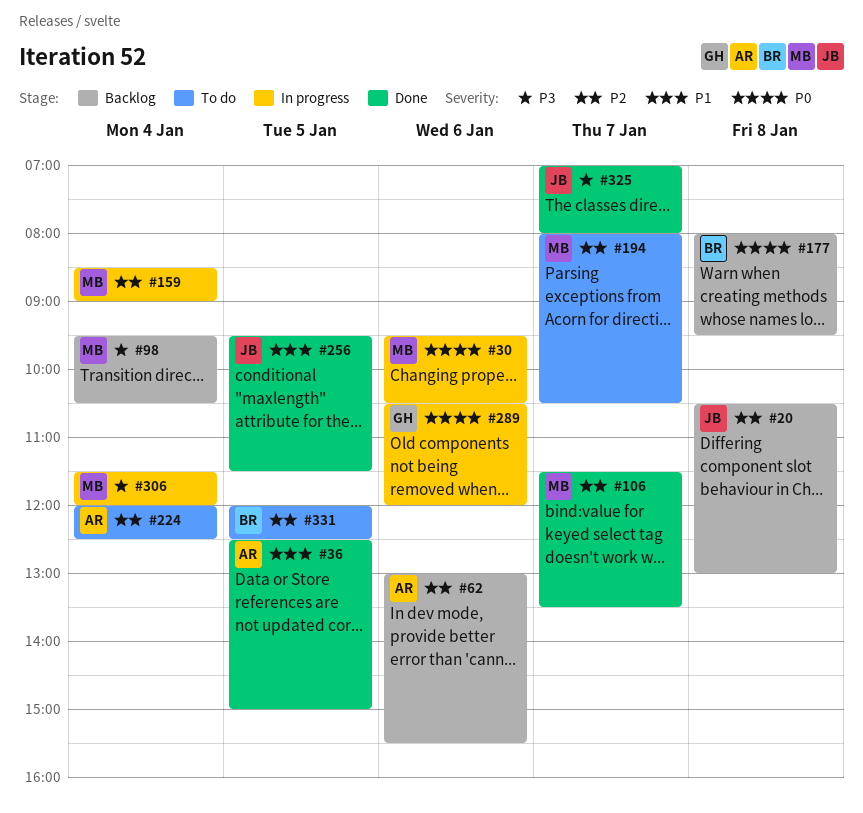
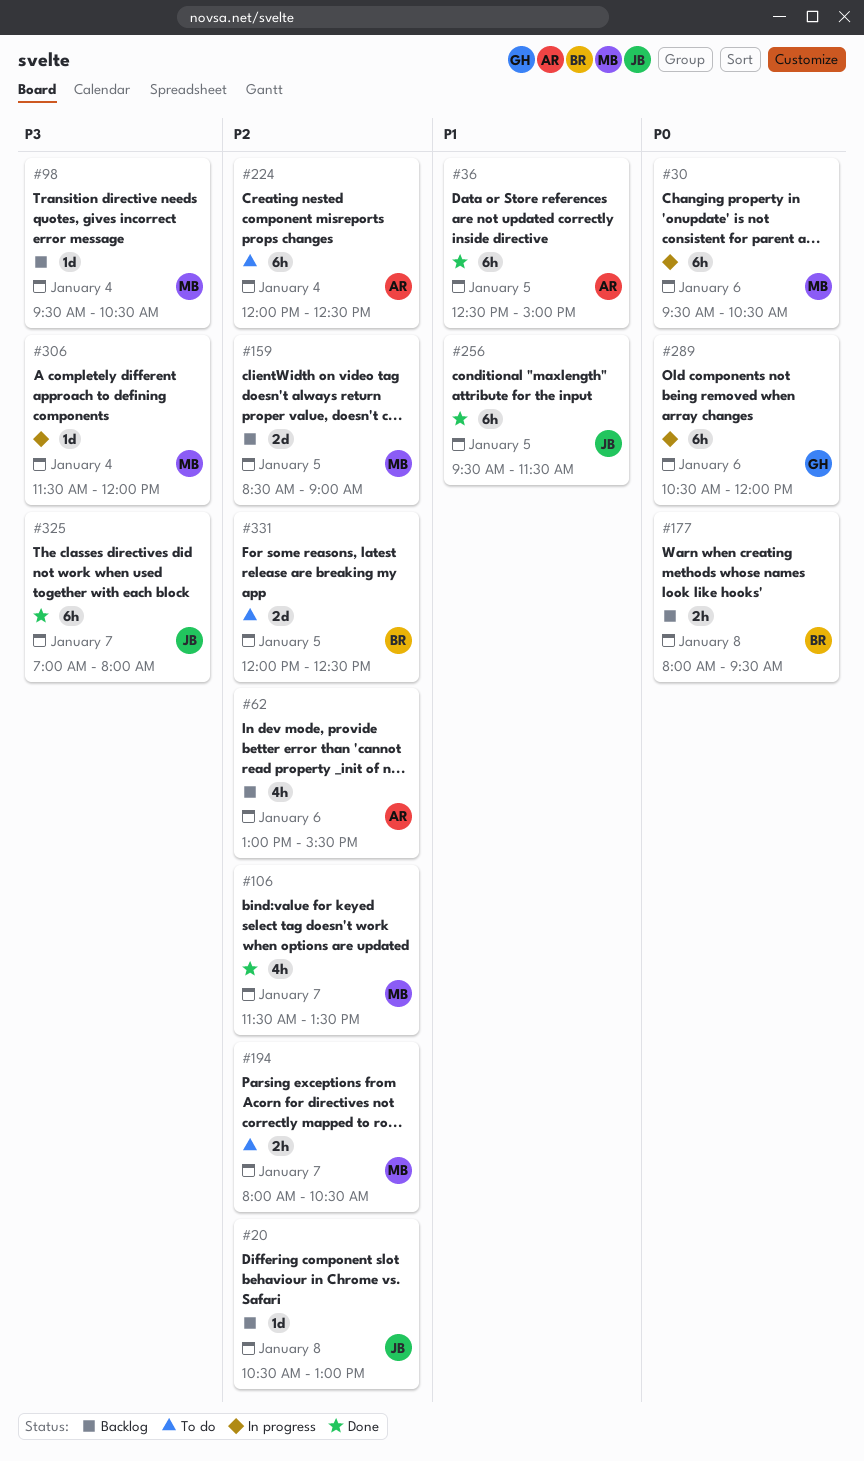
#159, status: In progress -> Backlog
#159, day: Jan 4 -> Jan 5

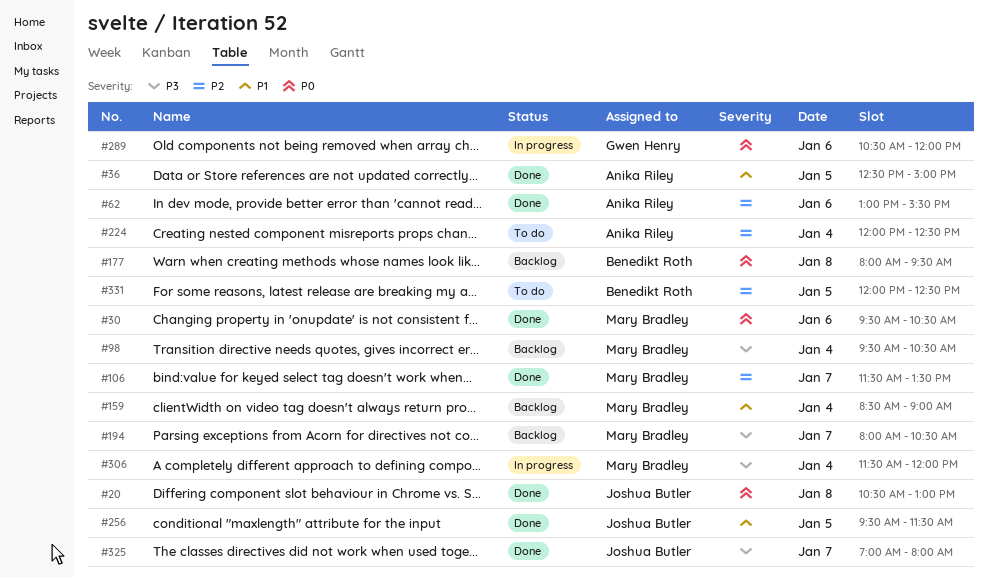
#20, status: Backlog -> Done
#20, priority: P2 -> P0
#30, status: In progress -> Done
#62, status: Backlog -> Done
#159, priority: P2 -> P1
#159, day: Jan 5 -> Jan 4
#194, status: To do -> Backlog
#194, priority: P2 -> P3

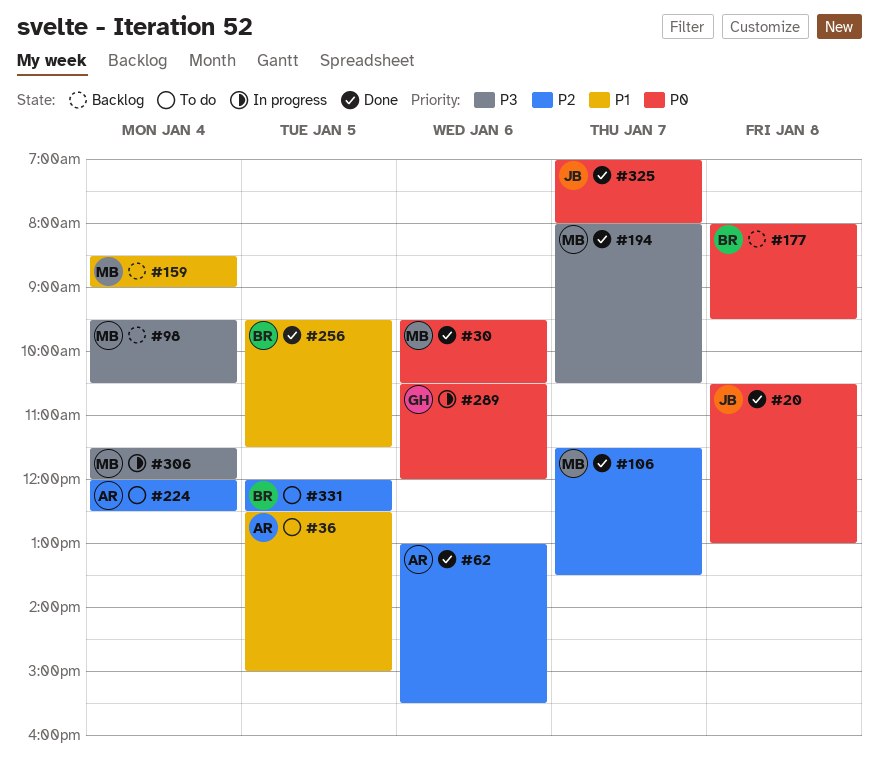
#36, status: Done -> To do
#194, status: Backlog -> Done
#256, owner: Joshua Butler -> Benedikt Roth
#325, priority: P3 -> P0

